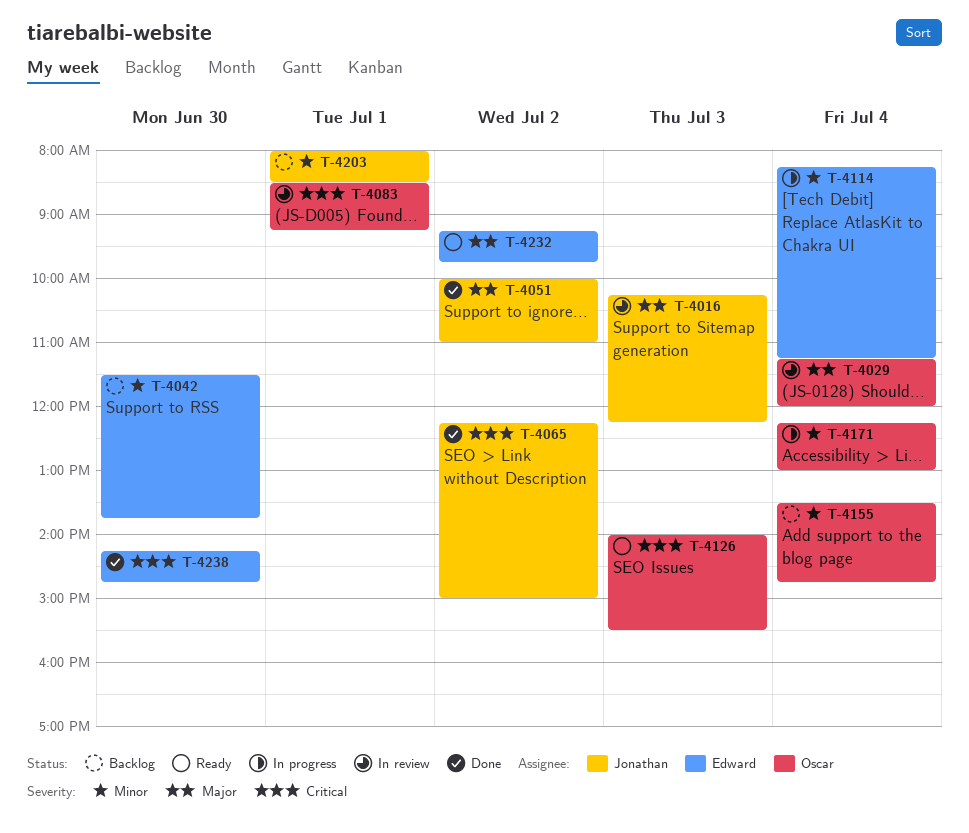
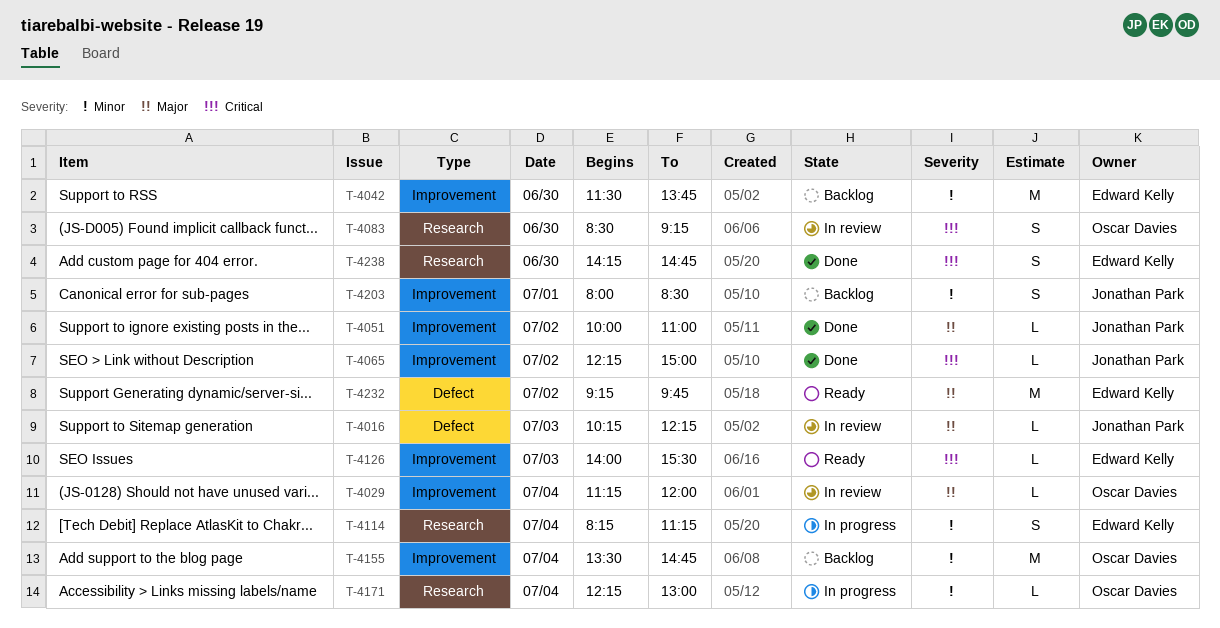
T-4083, day: Jul 1 -> Jun 30
T-4126, owner: Oscar Davies -> Edward Kelly

